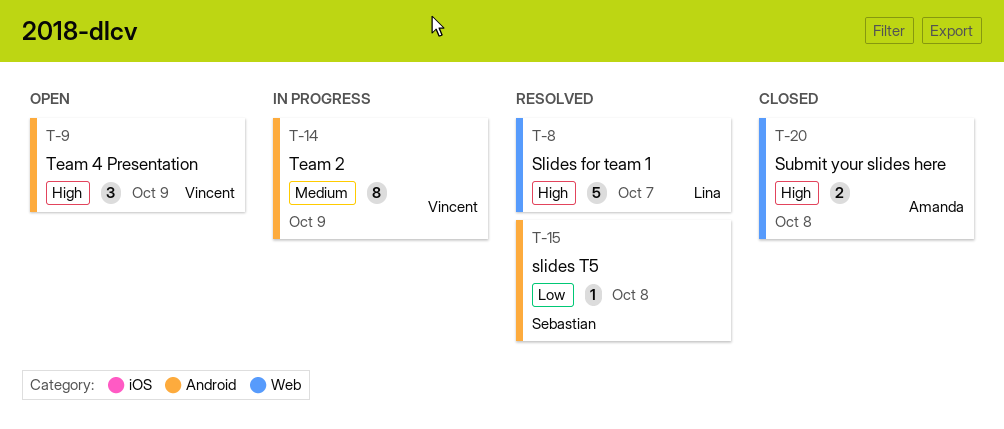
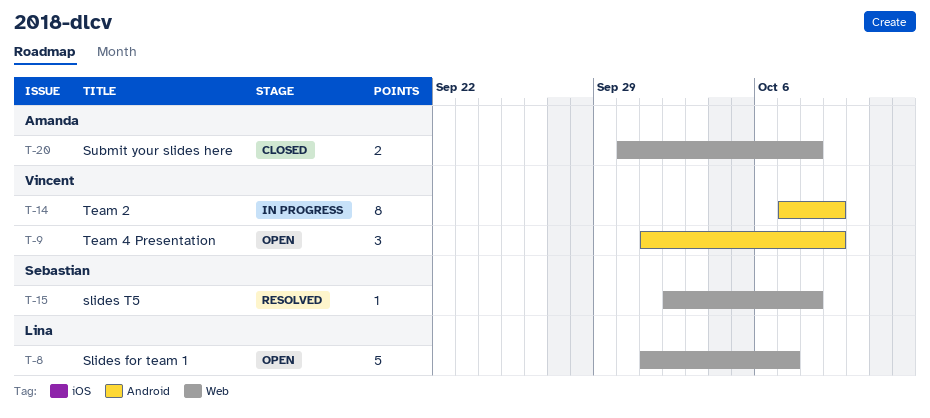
T-8, status: Resolved -> Open
T-15, label: Android -> Web

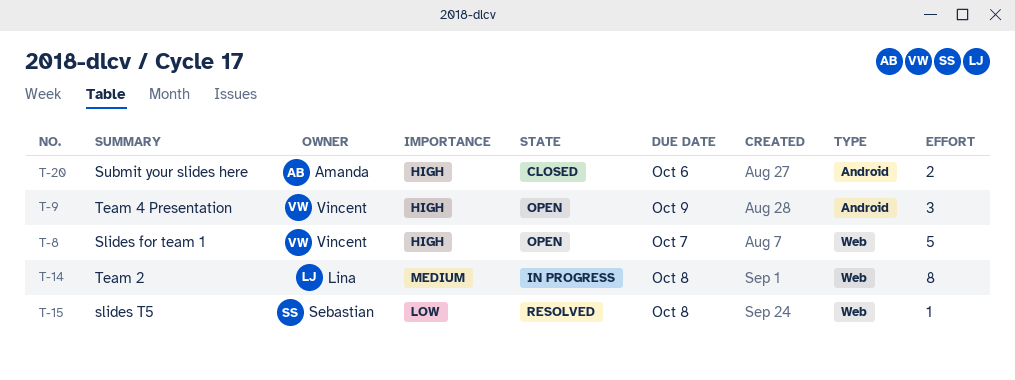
T-8, owner: Lina -> Vincent
T-14, owner: Vincent -> Lina
T-14, label: Android -> Web
T-14, due: Oct 9 -> Oct 8
T-20, label: Web -> Android
T-20, due: Oct 8 -> Oct 6

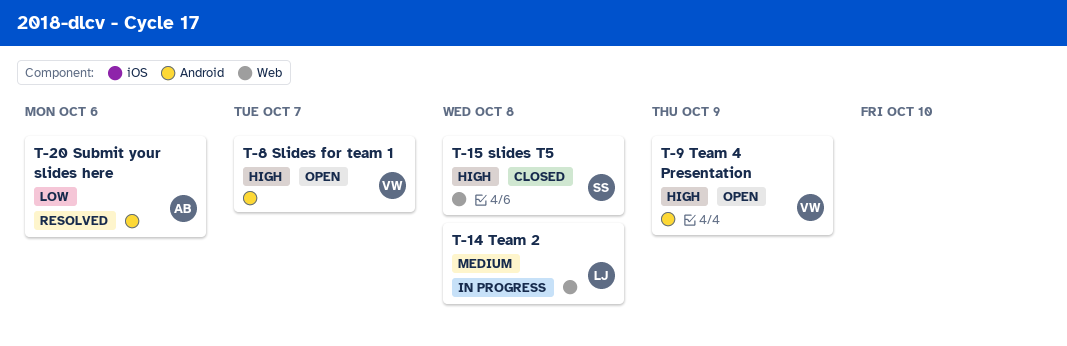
T-8, label: Web -> Android
T-15, status: Resolved -> Closed
T-15, priority: Low -> High
T-20, status: Closed -> Resolved
T-20, priority: High -> Low

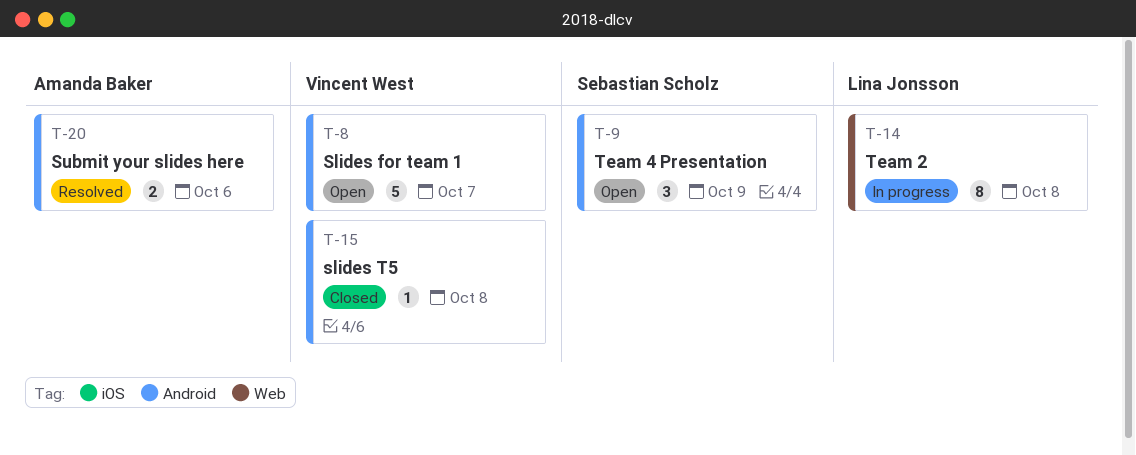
T-9, owner: Vincent West -> Sebastian Scholz
T-15, owner: Sebastian Scholz -> Vincent West
T-15, label: Web -> Android

